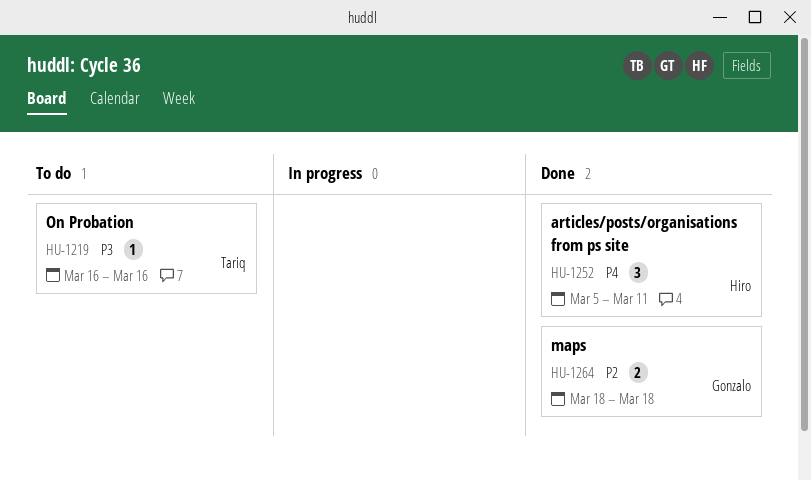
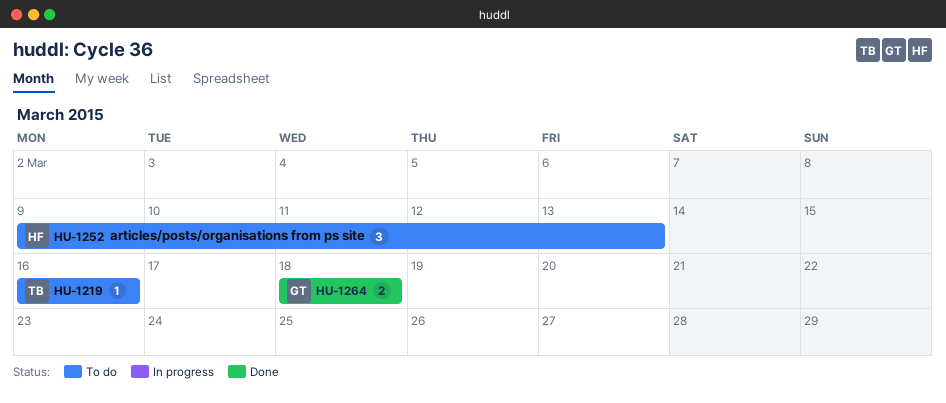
HU-1252, status: Done -> To do
HU-1252, start: Mar 5 -> Mar 9
HU-1252, due: Mar 11 -> Mar 13

